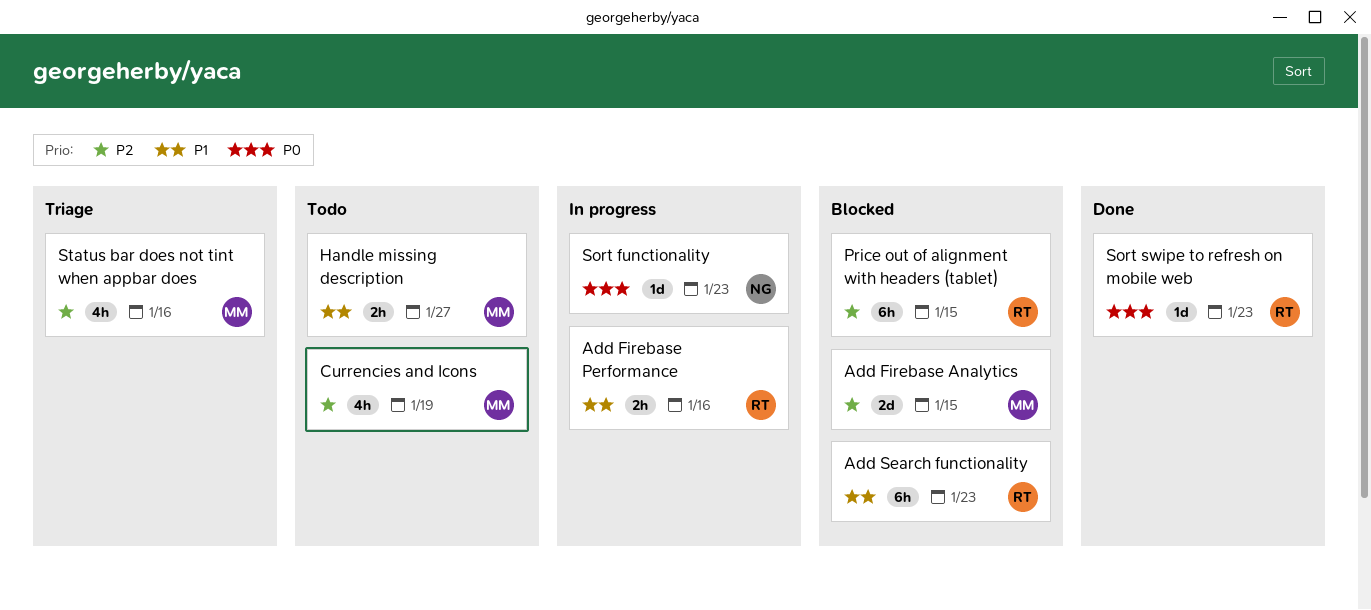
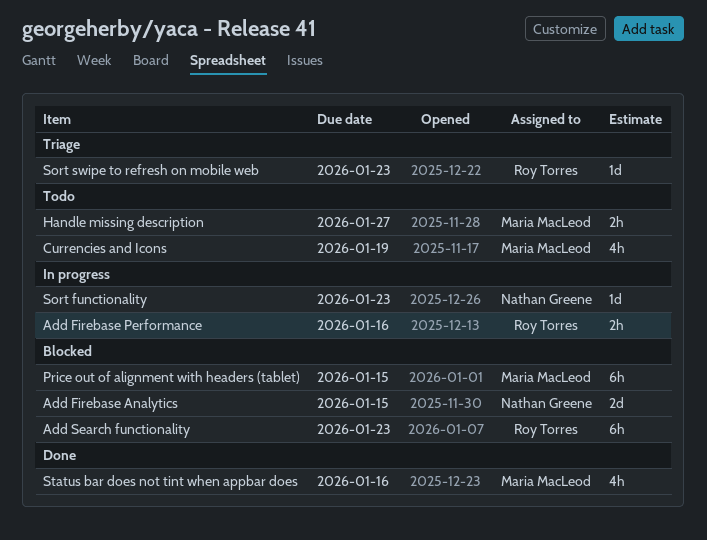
Add Firebase Analytics, owner: Maria MacLeod -> Nathan Greene
Price out of alignment with headers (tablet), owner: Roy Torres -> Maria MacLeod
Sort swipe to refresh on mobile web, status: Done -> Triage
Status bar does not tint when appbar does, status: Triage -> Done

